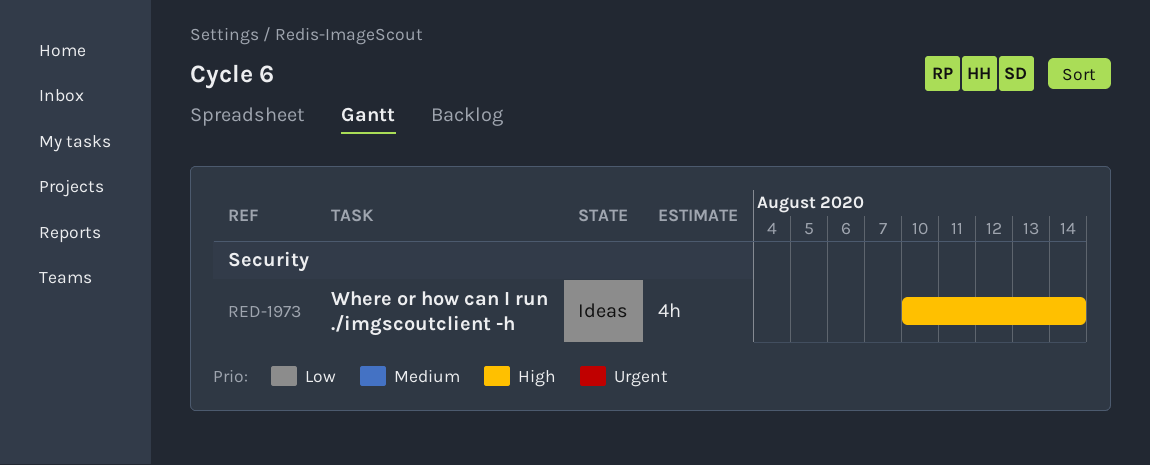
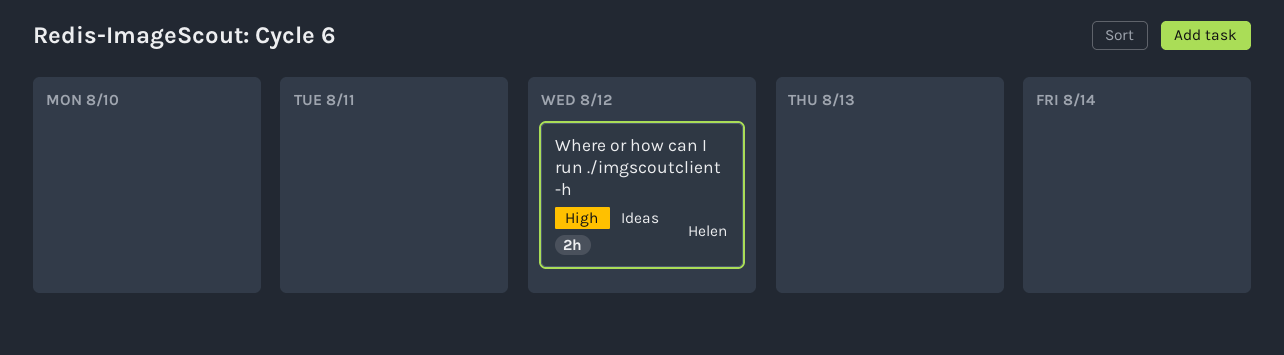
Where or how can I run ./imgscoutclient -h, estimate: 4h -> 2h
Where or how can I run ./imgscoutclient -h, due: Aug 14 -> Aug 12

